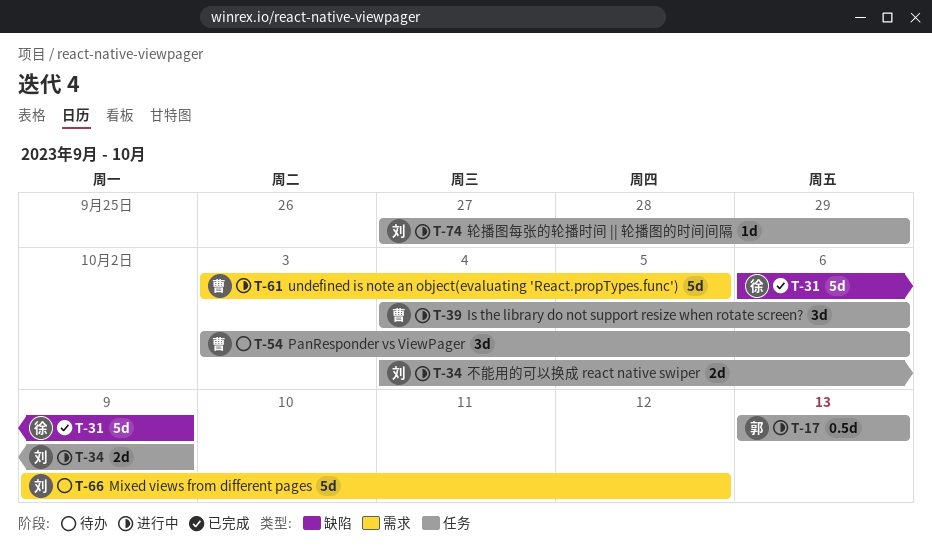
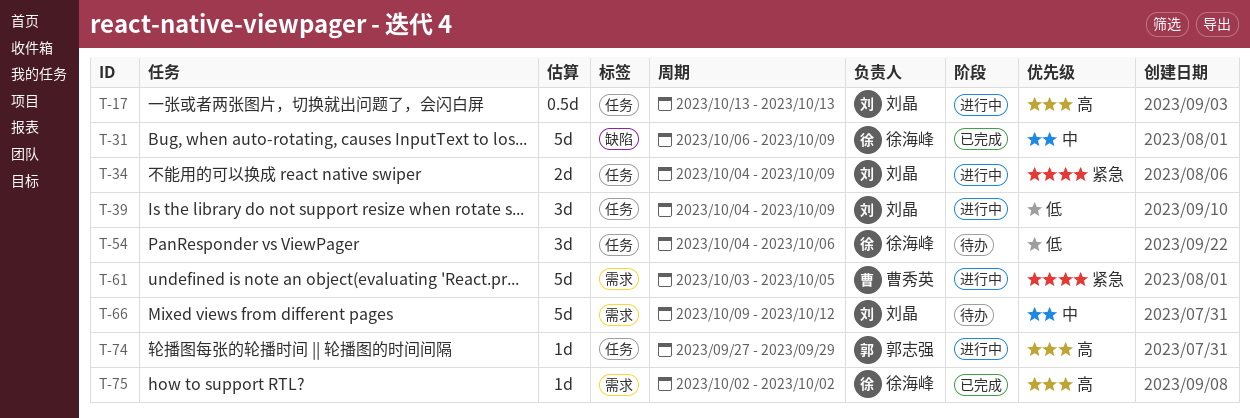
T-17, owner: 郭志强 -> 刘晶
T-39, owner: 曹秀英 -> 刘晶
T-39, due: Oct 6 -> Oct 9
T-54, owner: 曹秀英 -> 徐海峰
T-54, start: Oct 3 -> Oct 4
T-74, owner: 刘晶 -> 郭志强
T-75: none -> present

